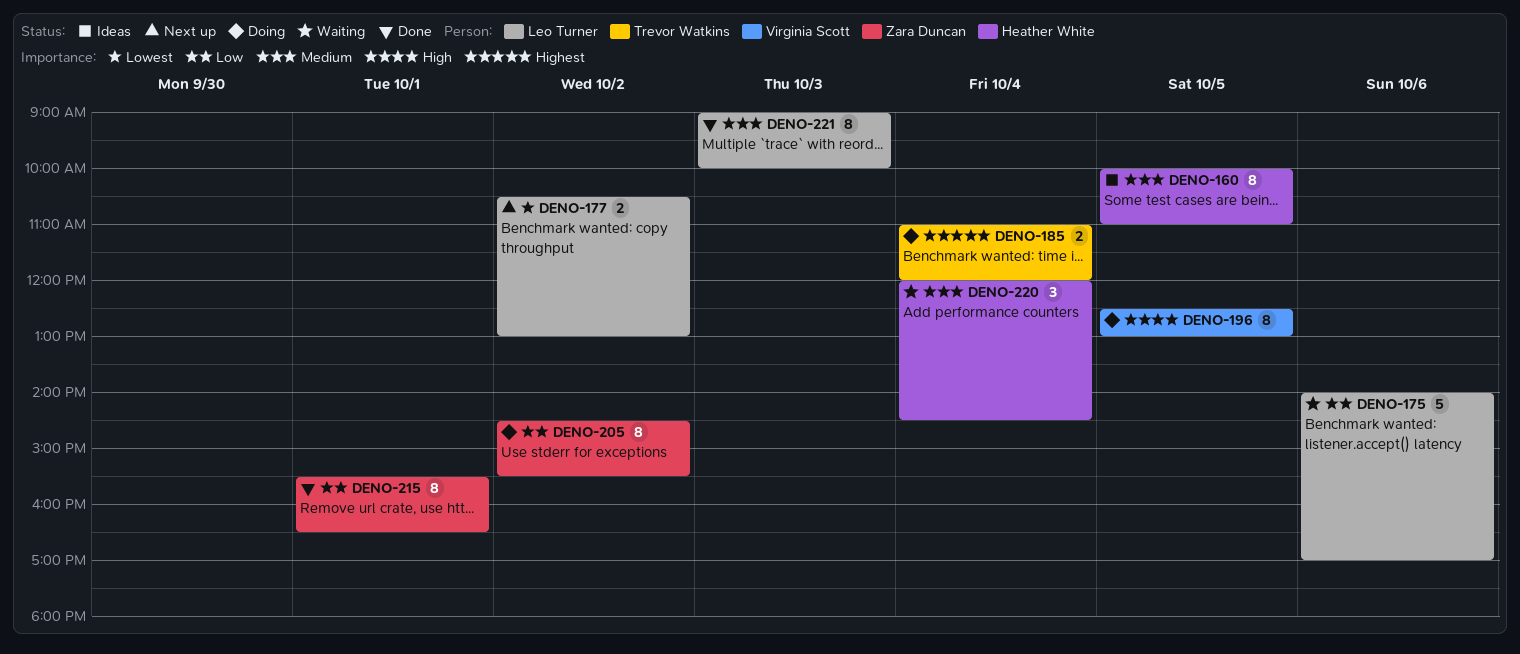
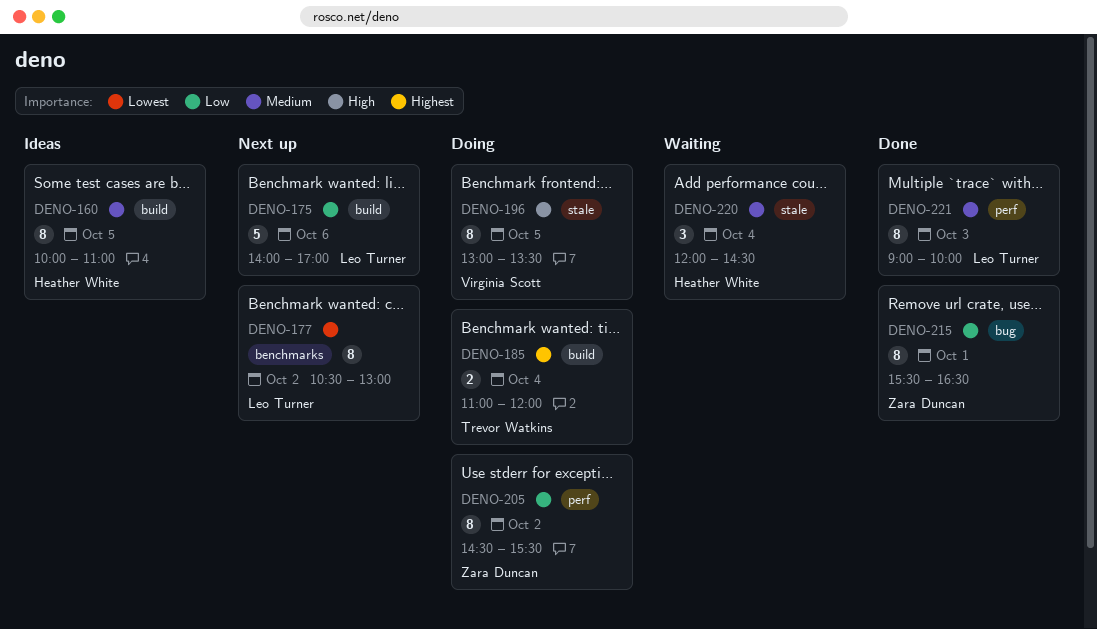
DENO-175, status: Waiting -> Next up
DENO-177, estimate: 2 -> 8
DENO-196, begins: 12:30 -> 13:00
DENO-196, ends: 13:00 -> 13:30

